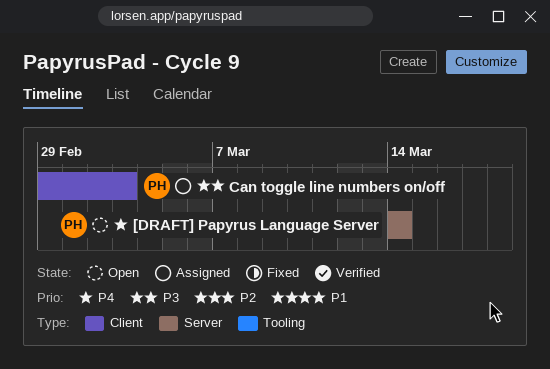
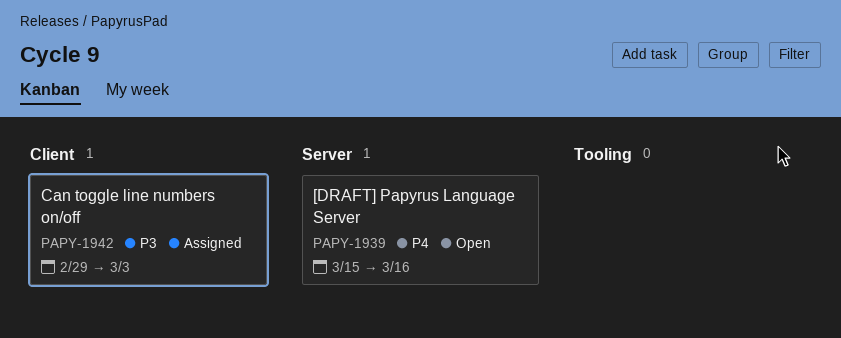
[DRAFT] Papyrus Language Server, start: Mar 14 -> Mar 15
[DRAFT] Papyrus Language Server, due: Mar 14 -> Mar 16

